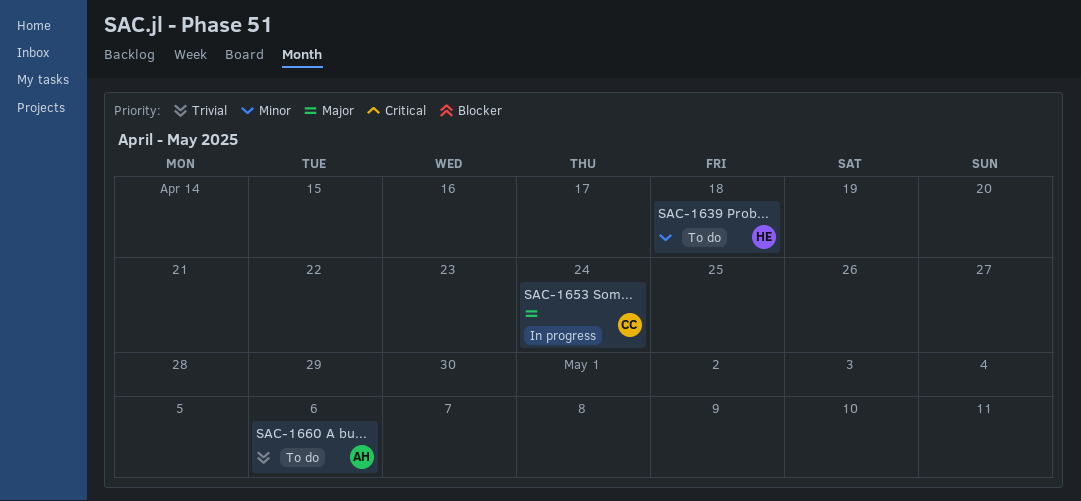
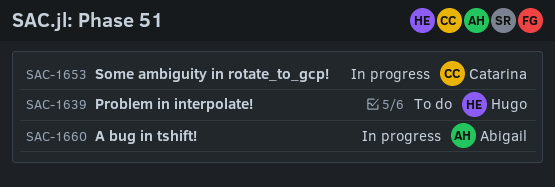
SAC-1660, status: To do -> In progress

